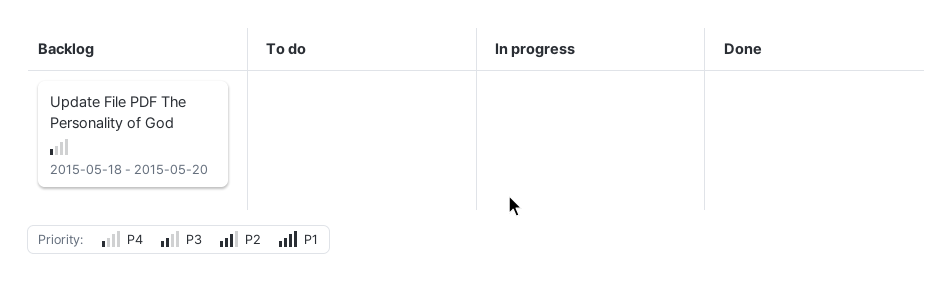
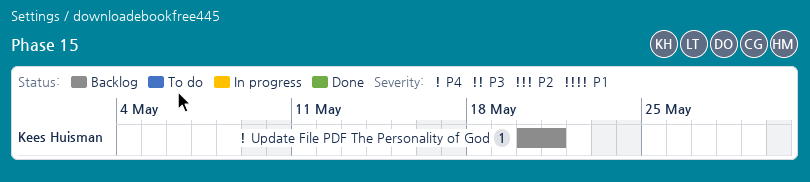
Update File PDF The Personality of God, start: May 18 -> May 20
Update File PDF The Personality of God, due: May 20 -> May 21

